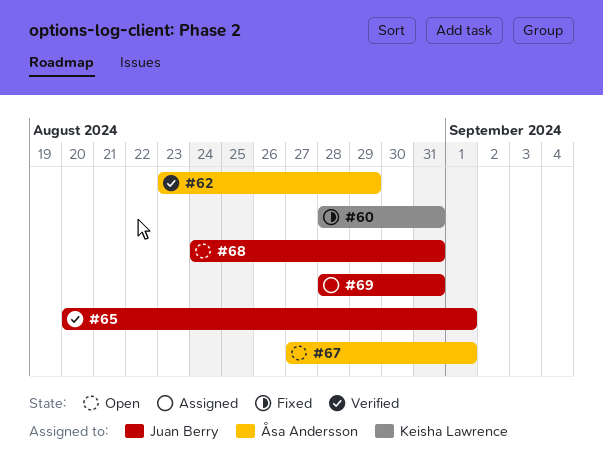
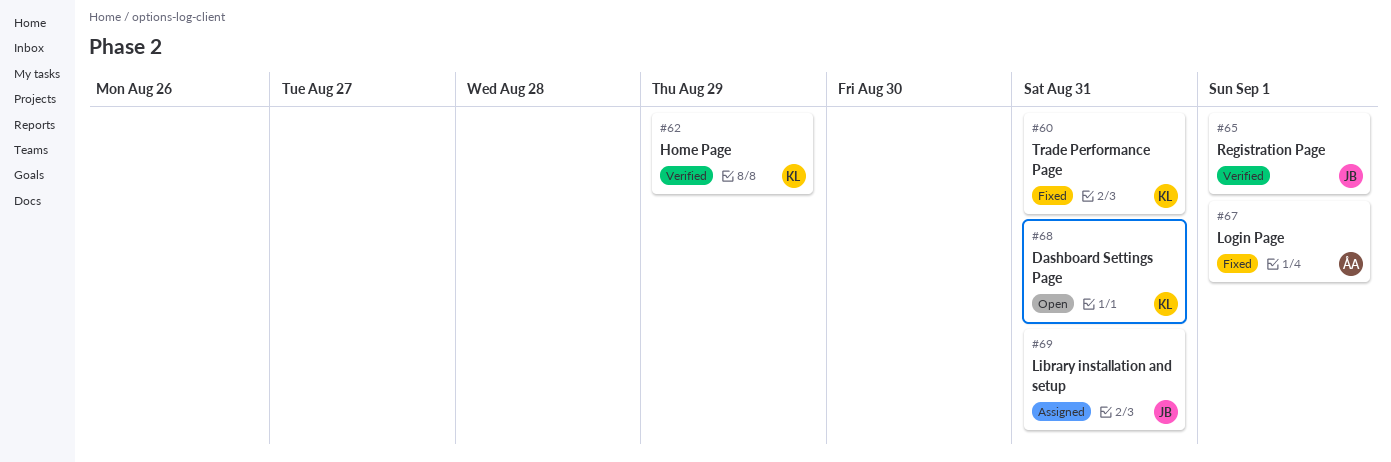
#62, owner: Åsa Andersson -> Keisha Lawrence
#67, status: Open -> Fixed
#68, owner: Juan Berry -> Keisha Lawrence

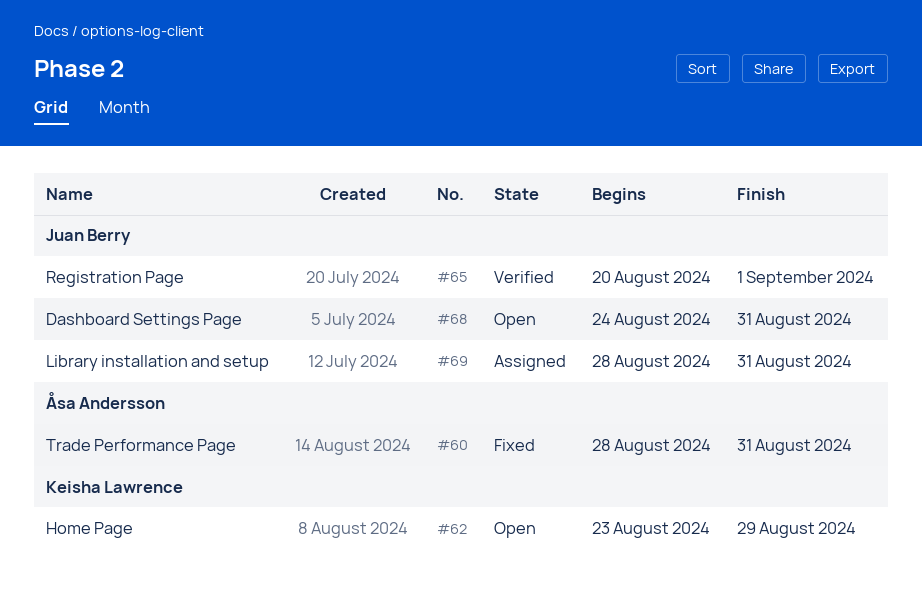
#60, owner: Keisha Lawrence -> Åsa Andersson
#62, status: Verified -> Open
#67: present -> none
#68, owner: Keisha Lawrence -> Juan Berry

